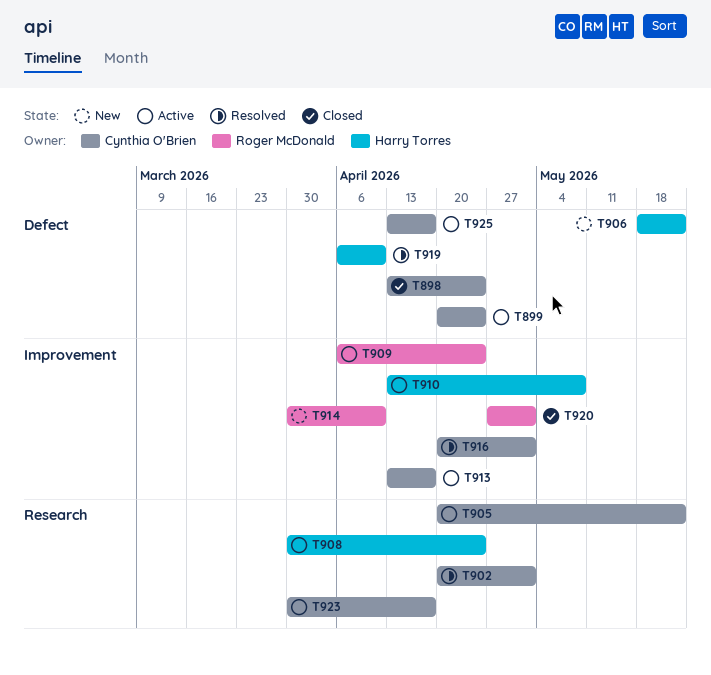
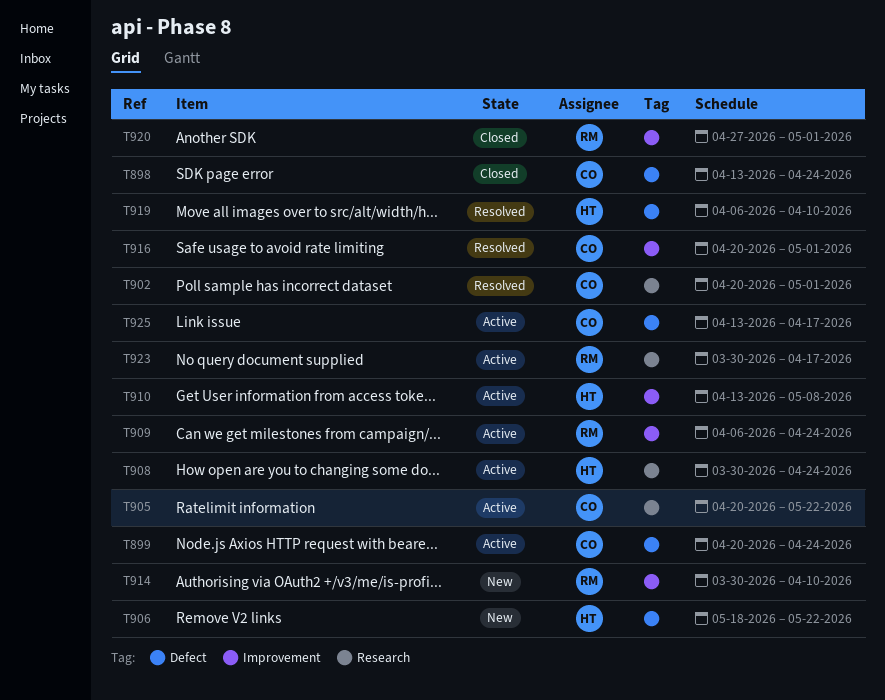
T913: present -> none
T923, owner: Cynthia O'Brien -> Roger McDonald

